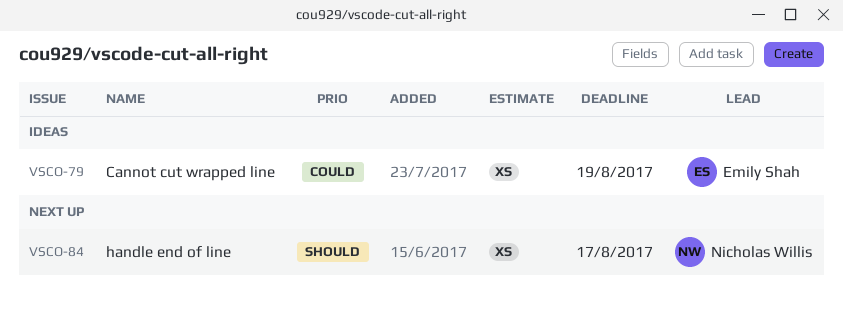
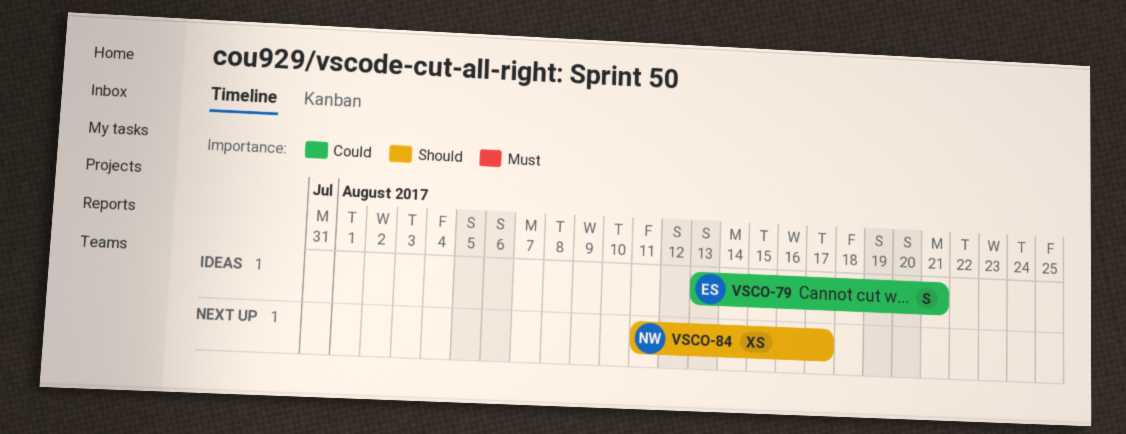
VSCO-79, estimate: XS -> S
VSCO-79, due: Aug 19 -> Aug 21

